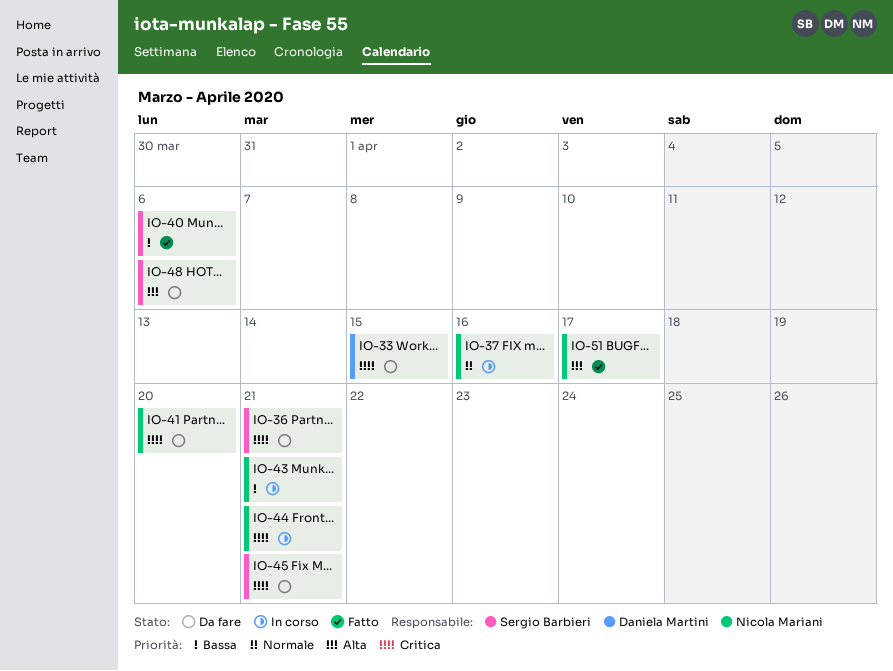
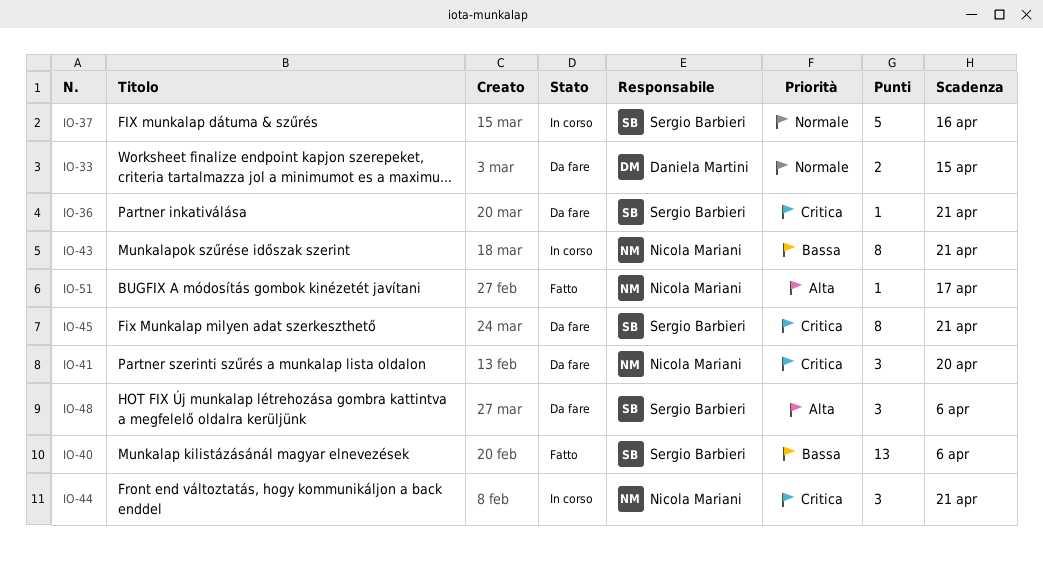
IO-33, priority: Critica -> Normale
IO-37, owner: Nicola Mariani -> Sergio Barbieri

